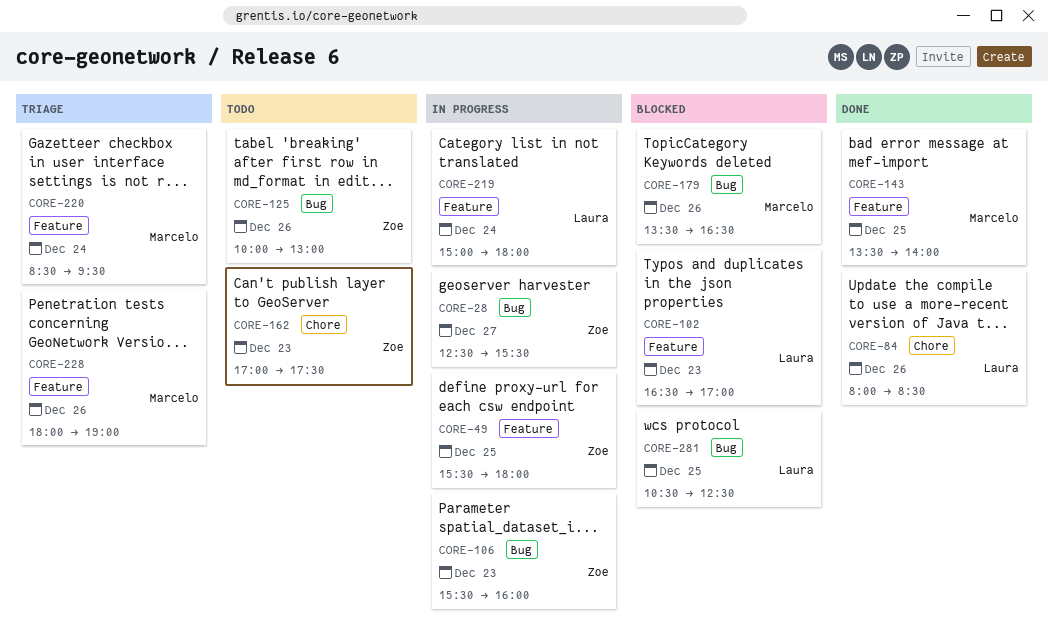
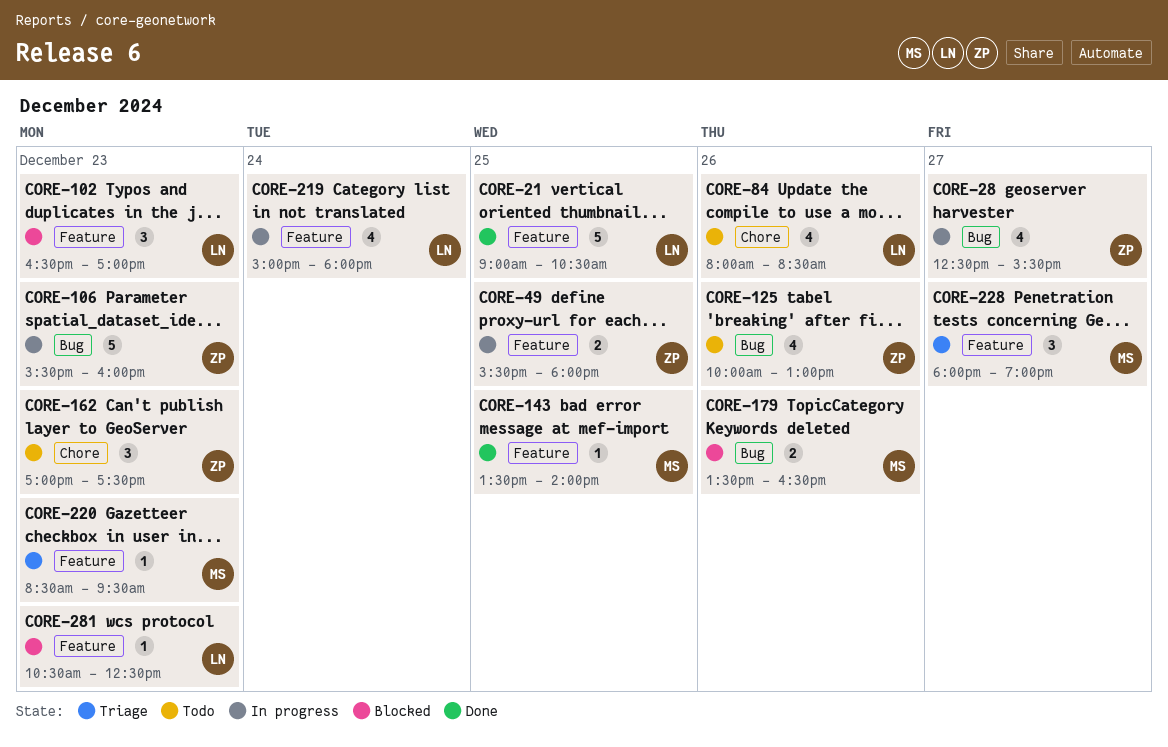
CORE-21: none -> present
CORE-84, status: Done -> Todo
CORE-220, day: Dec 24 -> Dec 23
CORE-228, day: Dec 26 -> Dec 27
CORE-281, label: Bug -> Feature
CORE-281, day: Dec 25 -> Dec 23

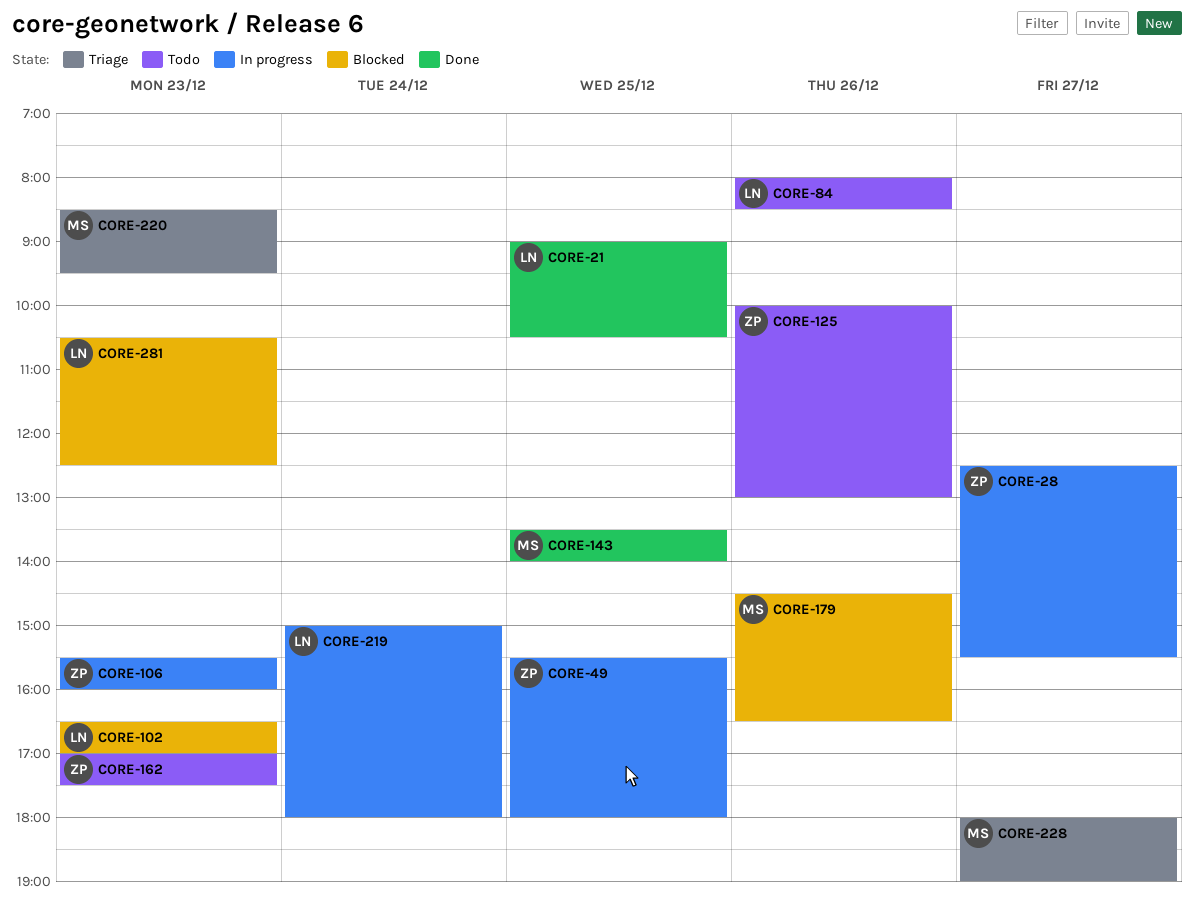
CORE-179, begins: 13:30 -> 14:30

